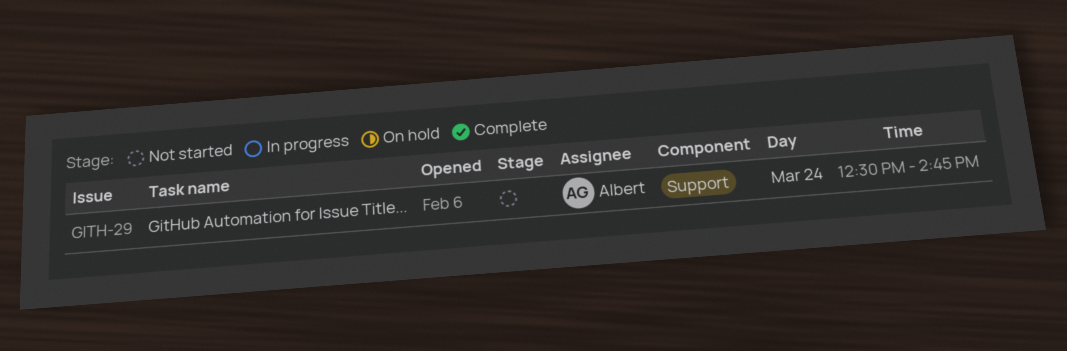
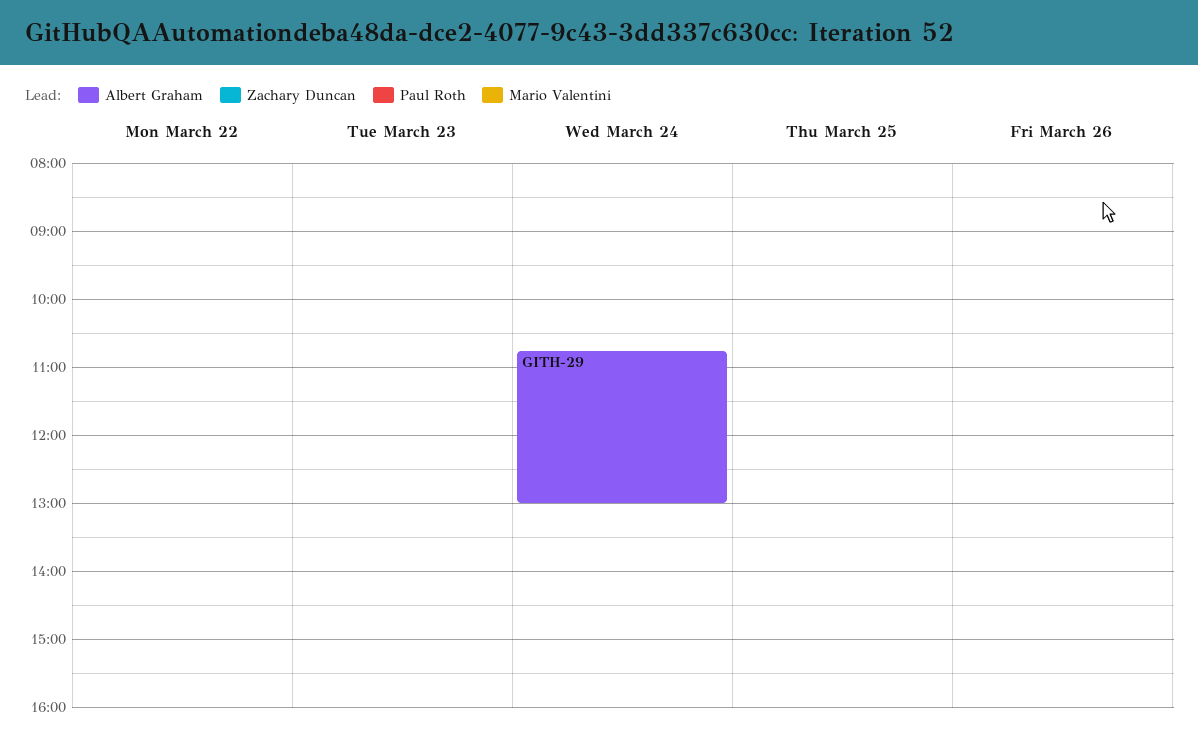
GITH-29, begins: 12:30 -> 10:45
GITH-29, ends: 14:45 -> 13:00

